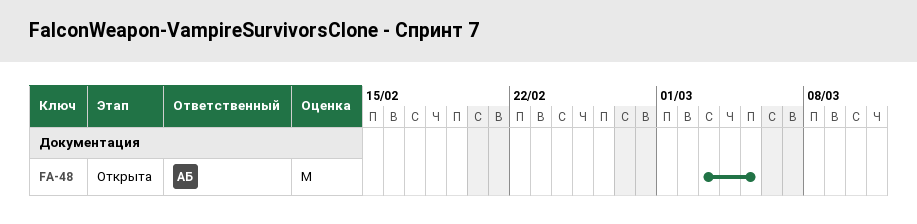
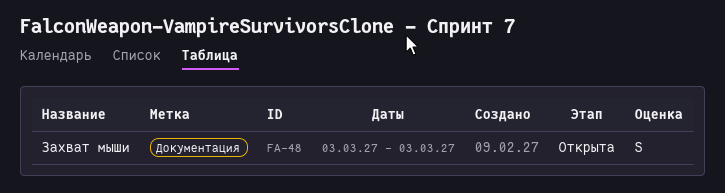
FA-48, estimate: M -> S
FA-48, due: Mar 5 -> Mar 3

